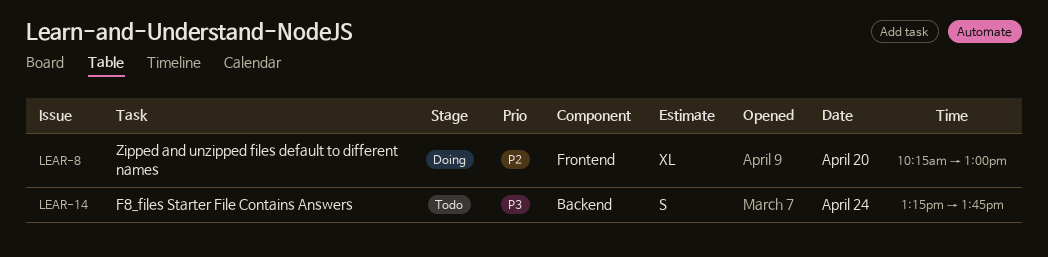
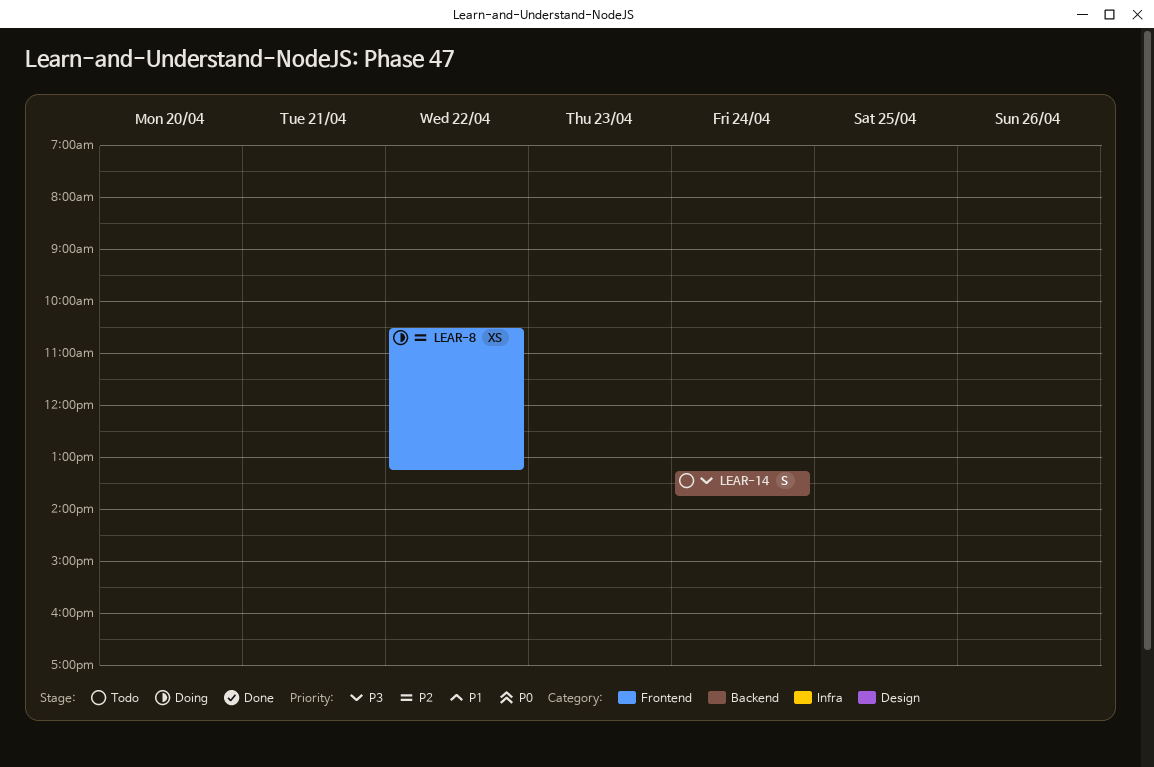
LEAR-8, estimate: XL -> XS
LEAR-8, day: Apr 20 -> Apr 22
LEAR-8, begins: 10:15 -> 10:30
LEAR-8, ends: 13:00 -> 13:15

